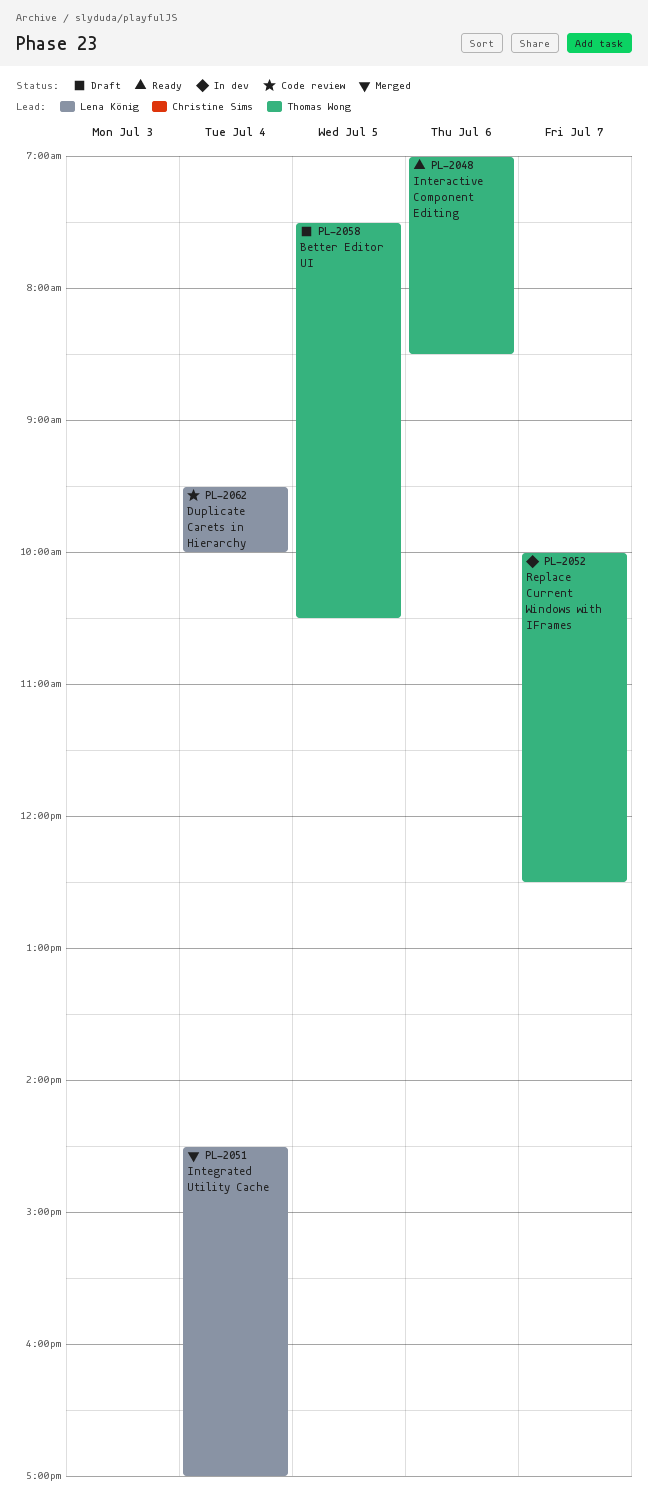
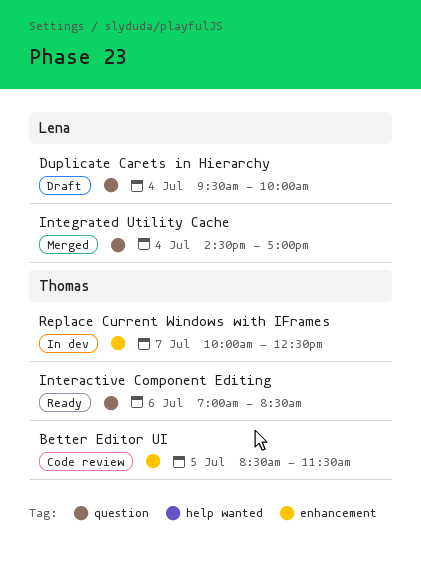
Better Editor UI, status: Draft -> Code review
Better Editor UI, begins: 07:30 -> 08:30
Better Editor UI, ends: 10:30 -> 11:30
Duplicate Carets in Hierarchy, status: Code review -> Draft

